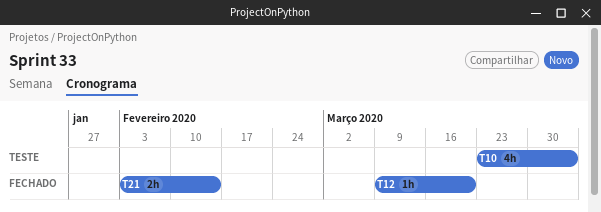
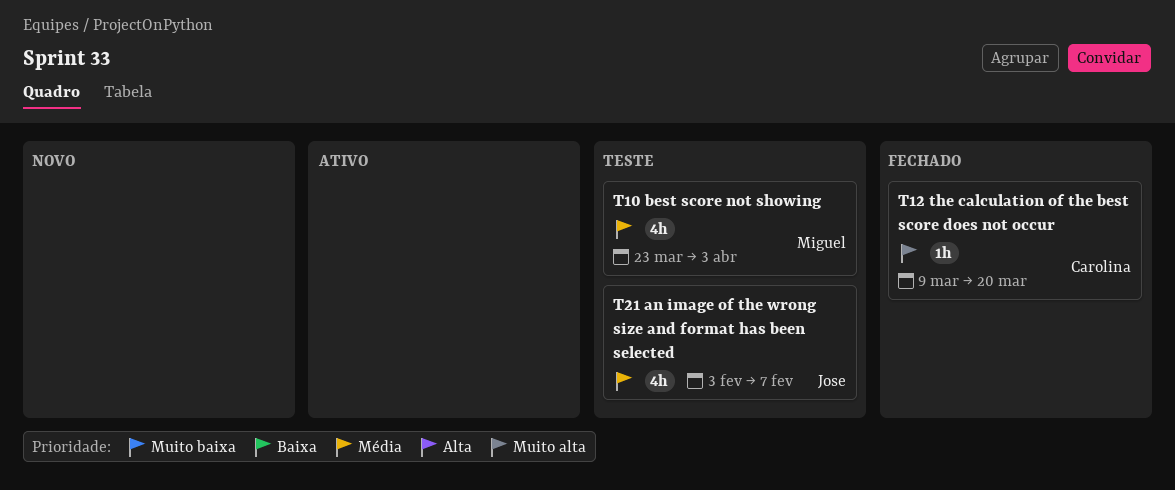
T21, status: Fechado -> Teste
T21, estimate: 2h -> 4h
T21, due: Feb 14 -> Feb 7

